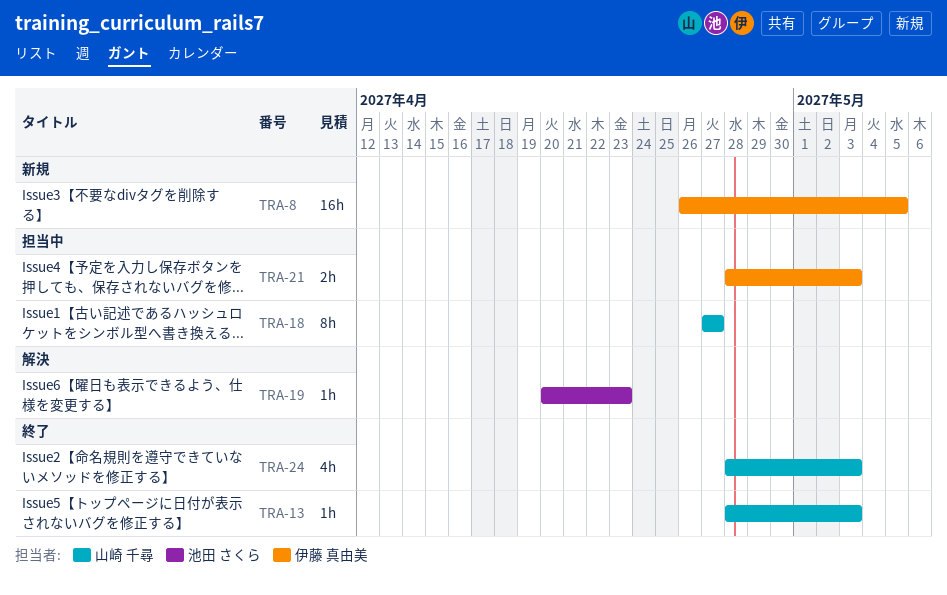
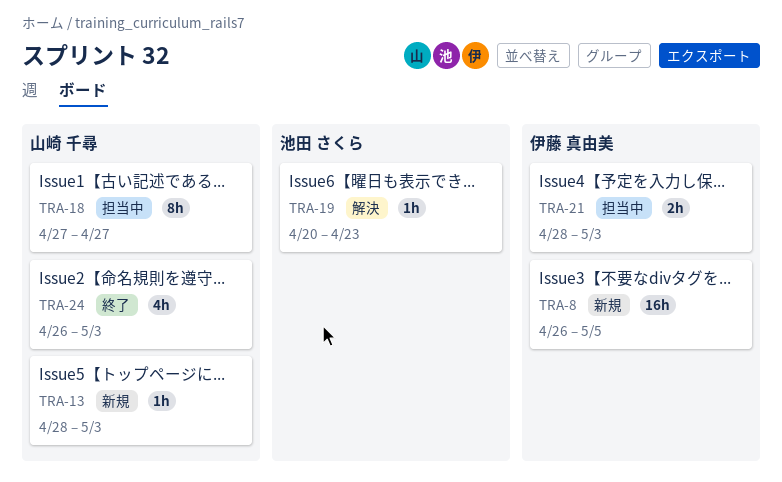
TRA-13, status: 終了 -> 新規
TRA-24, start: Apr 28 -> Apr 26

